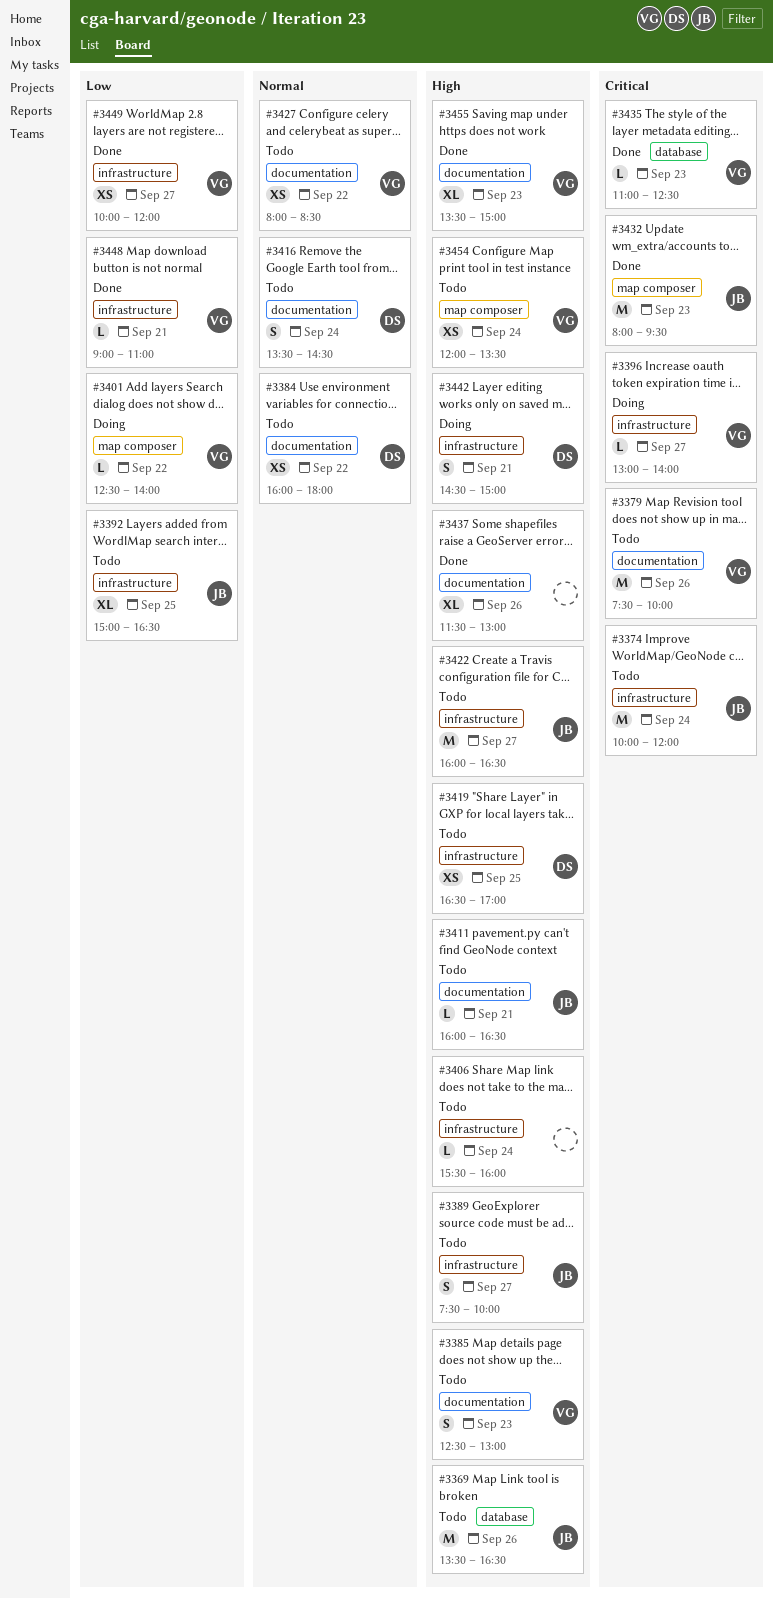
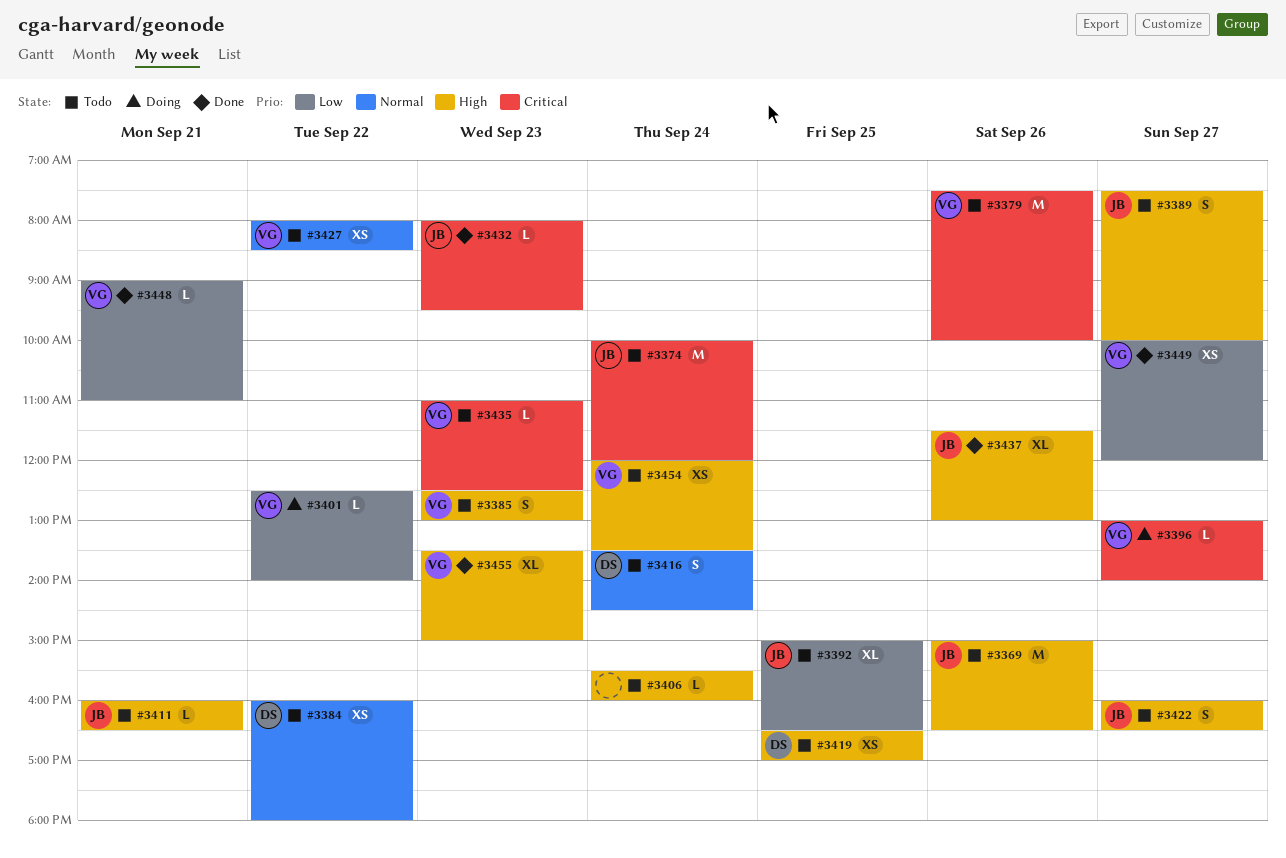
#3369, begins: 13:30 -> 15:00
#3422, estimate: M -> S
#3432, estimate: M -> L
#3435, status: Done -> Todo
#3437, owner: none -> JB
#3442: present -> none

